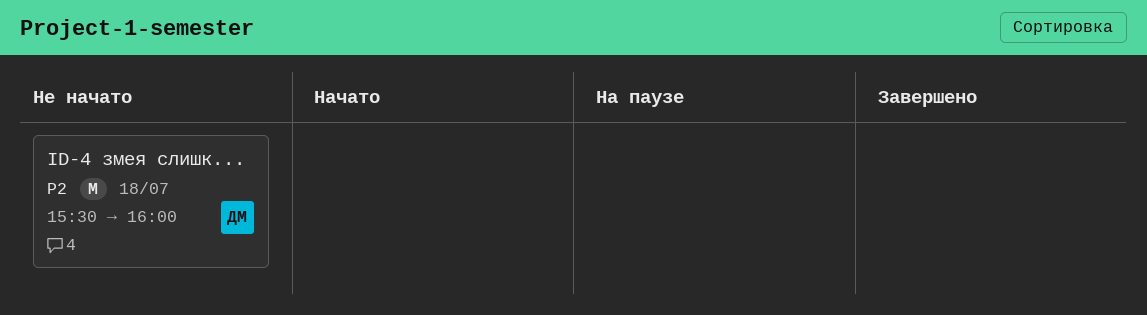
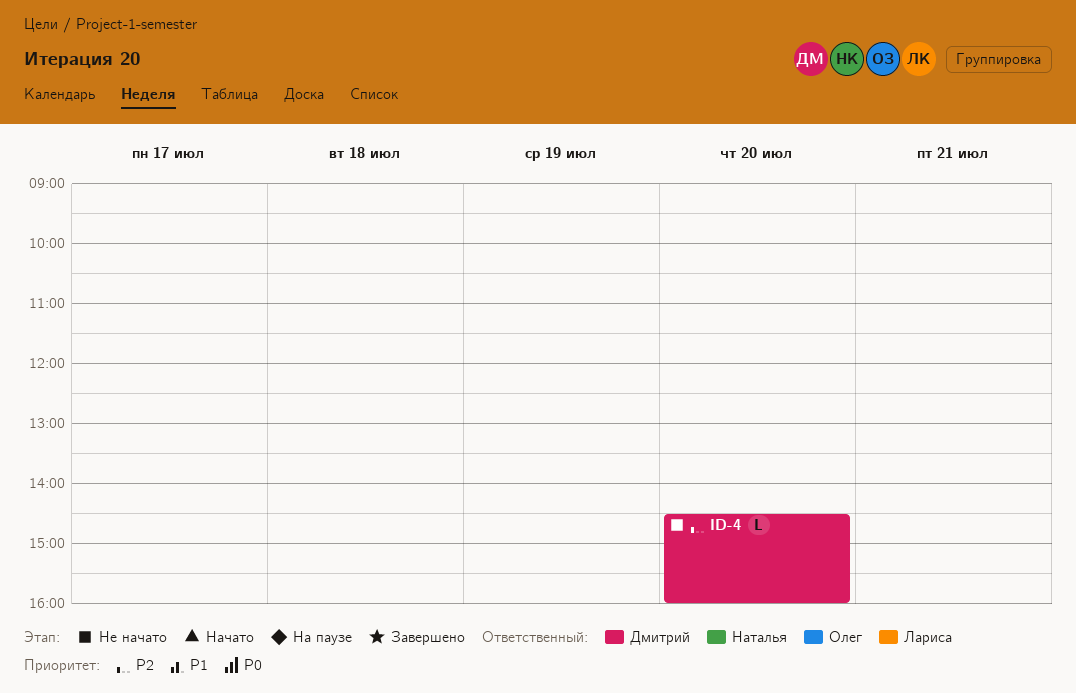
ID-4, estimate: M -> L
ID-4, day: Jul 18 -> Jul 20
ID-4, begins: 15:30 -> 14:30

